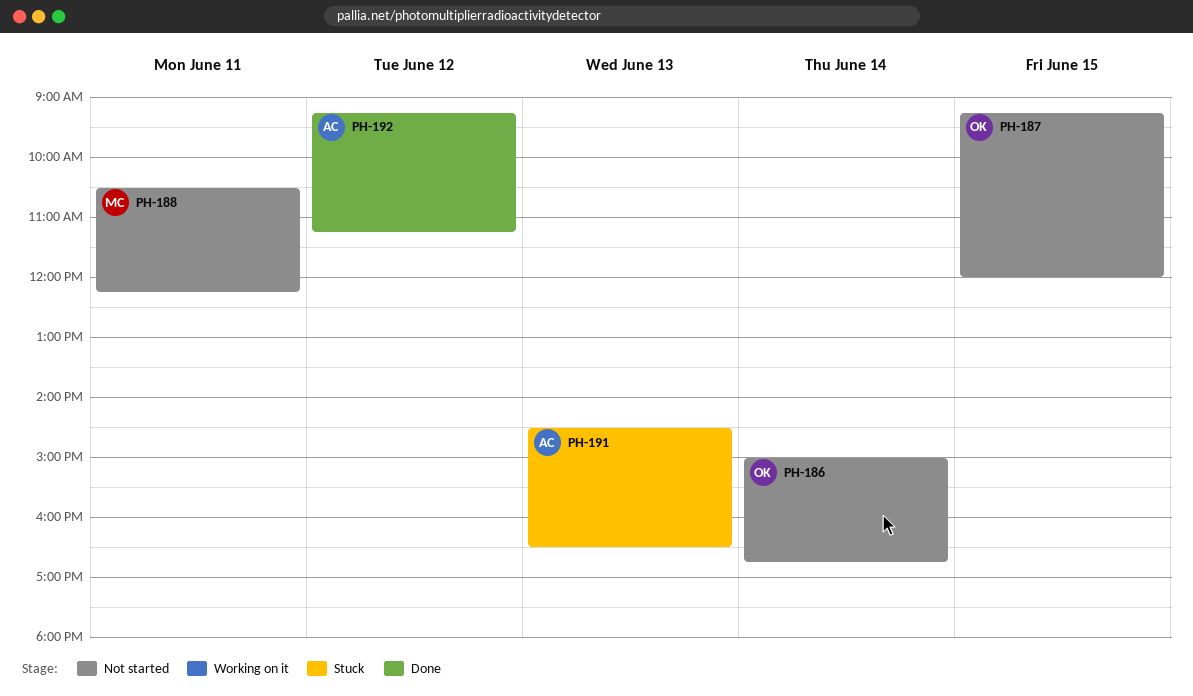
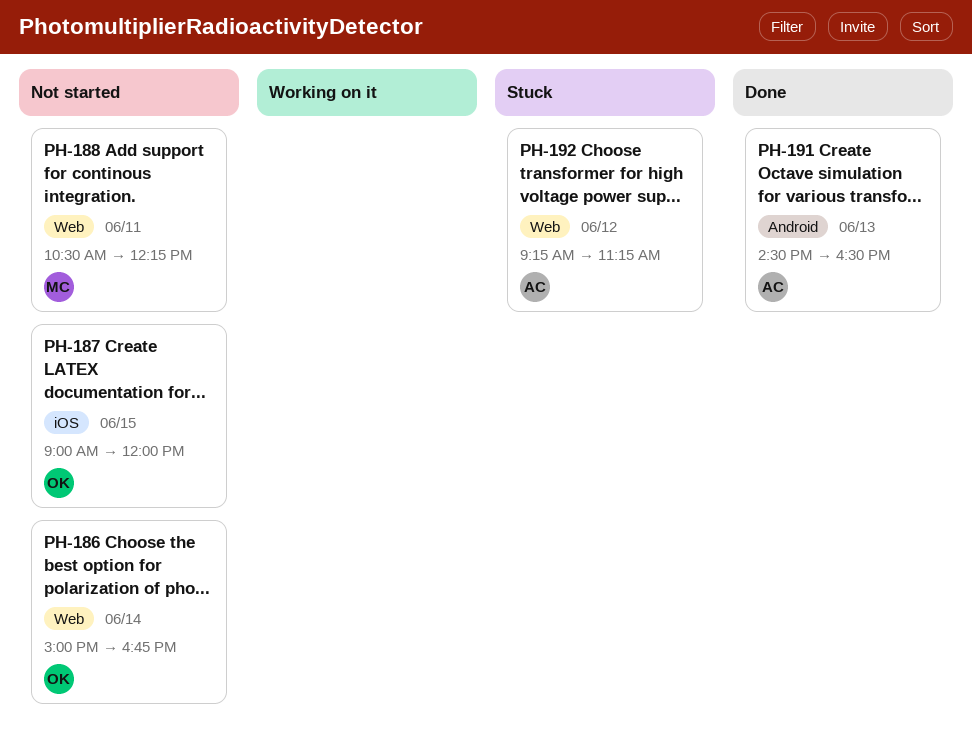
PH-187, begins: 09:15 -> 09:00
PH-191, status: Stuck -> Done
PH-192, status: Done -> Stuck

